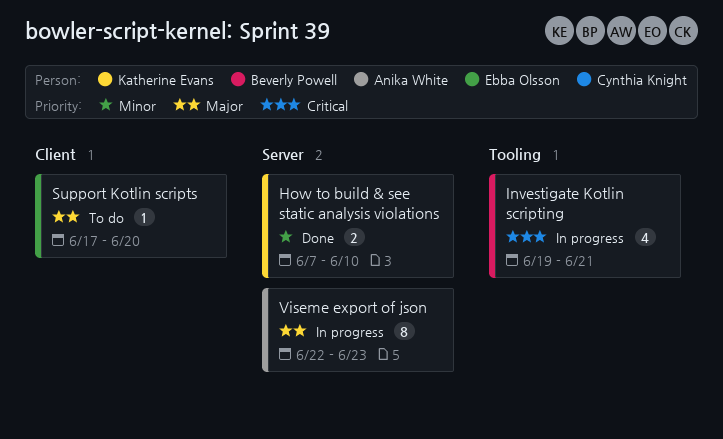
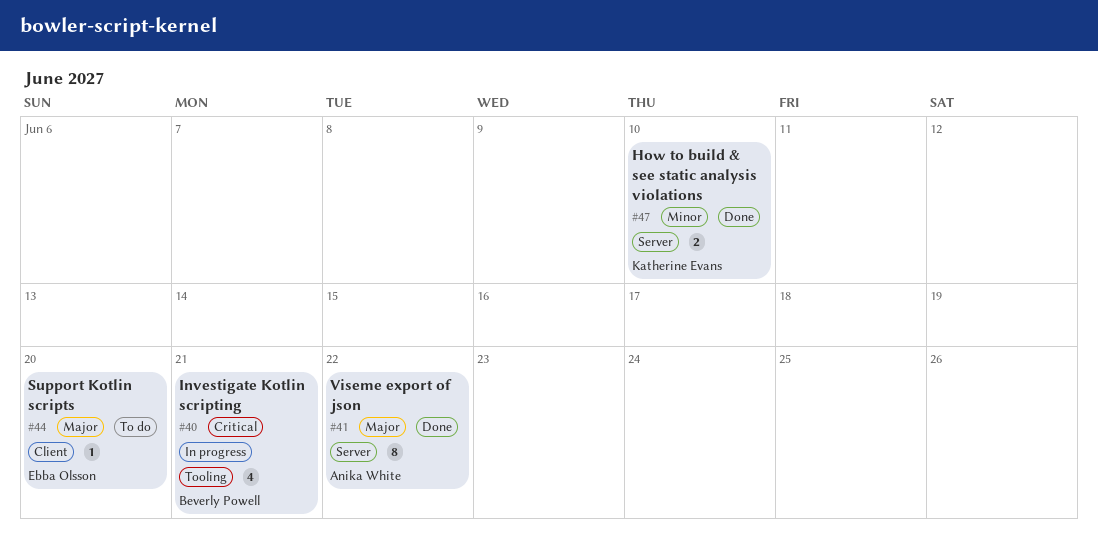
Viseme export of json, status: In progress -> Done
Viseme export of json, due: Jun 23 -> Jun 22

